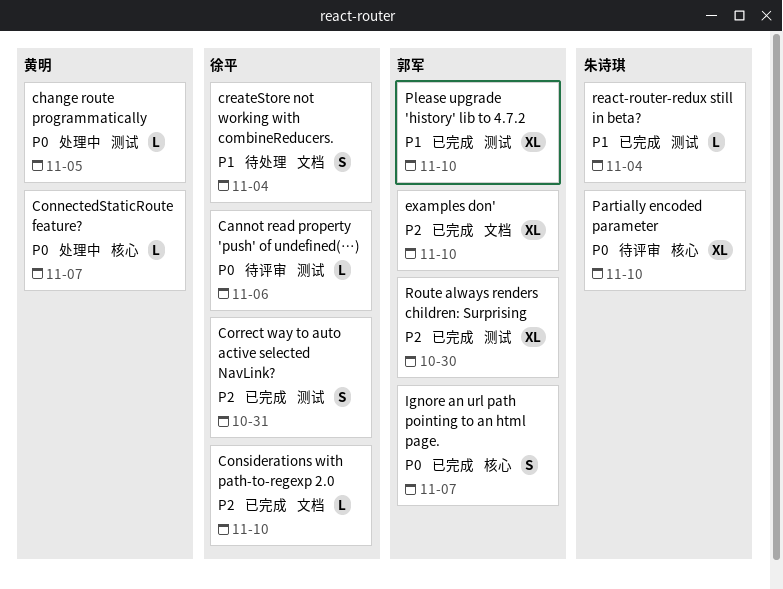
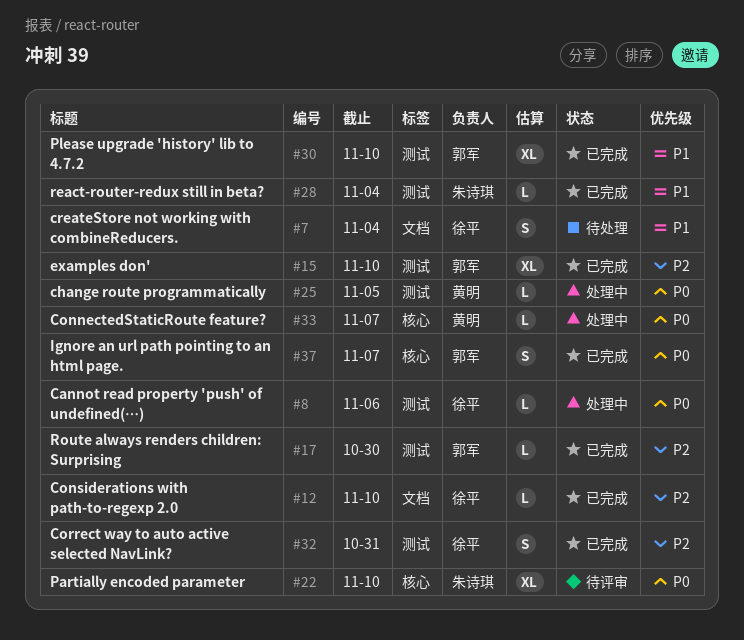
Cannot read property 'push' of undefined(…), status: 待评审 -> 处理中
examples don', label: 文档 -> 测试
Route always renders children: Surprising, estimate: XL -> L

